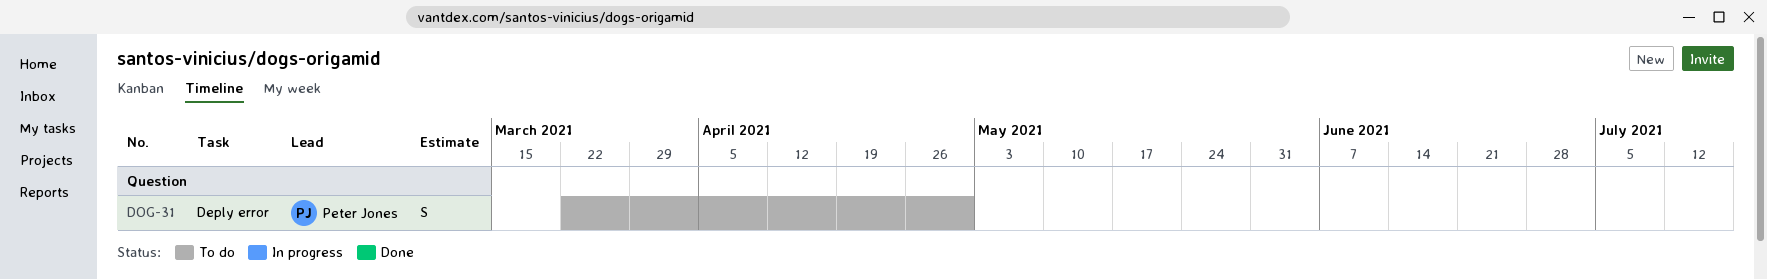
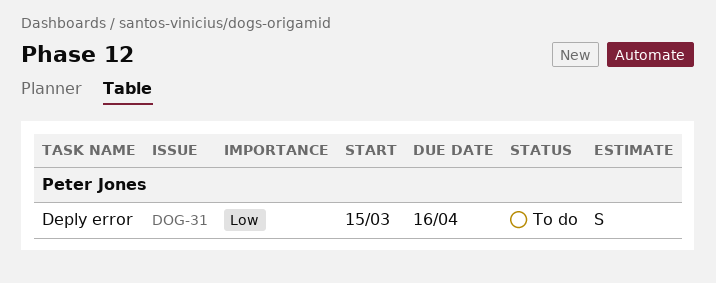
DOG-31, start: Mar 22 -> Mar 15
DOG-31, due: Apr 30 -> Apr 16

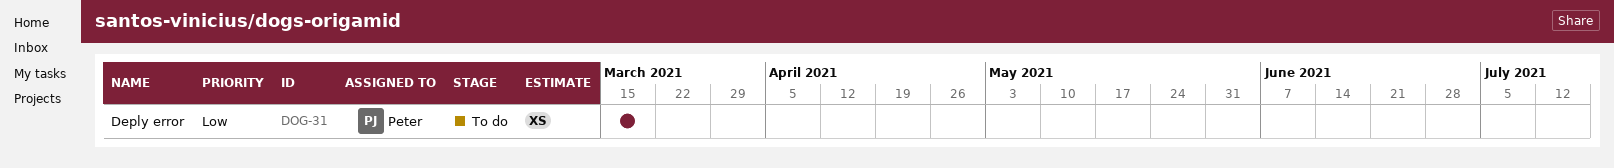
DOG-31, estimate: S -> XS
DOG-31, due: Apr 16 -> Mar 19

